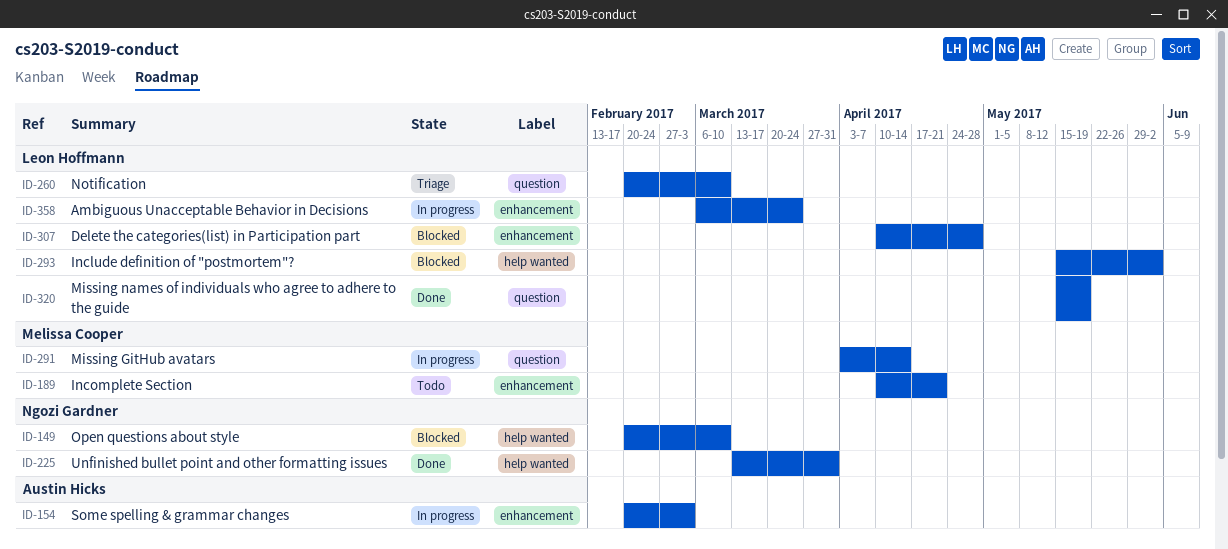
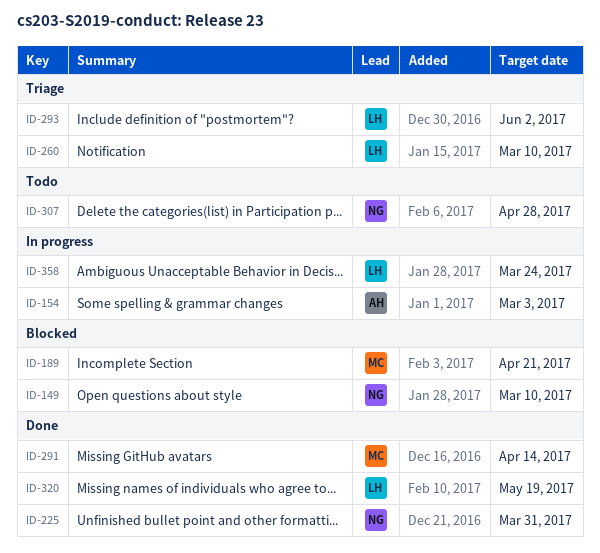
ID-189, status: Todo -> Blocked
ID-291, status: In progress -> Done
ID-293, status: Blocked -> Triage
ID-307, status: Blocked -> Todo
ID-307, owner: Leon Hoffmann -> Ngozi Gardner

